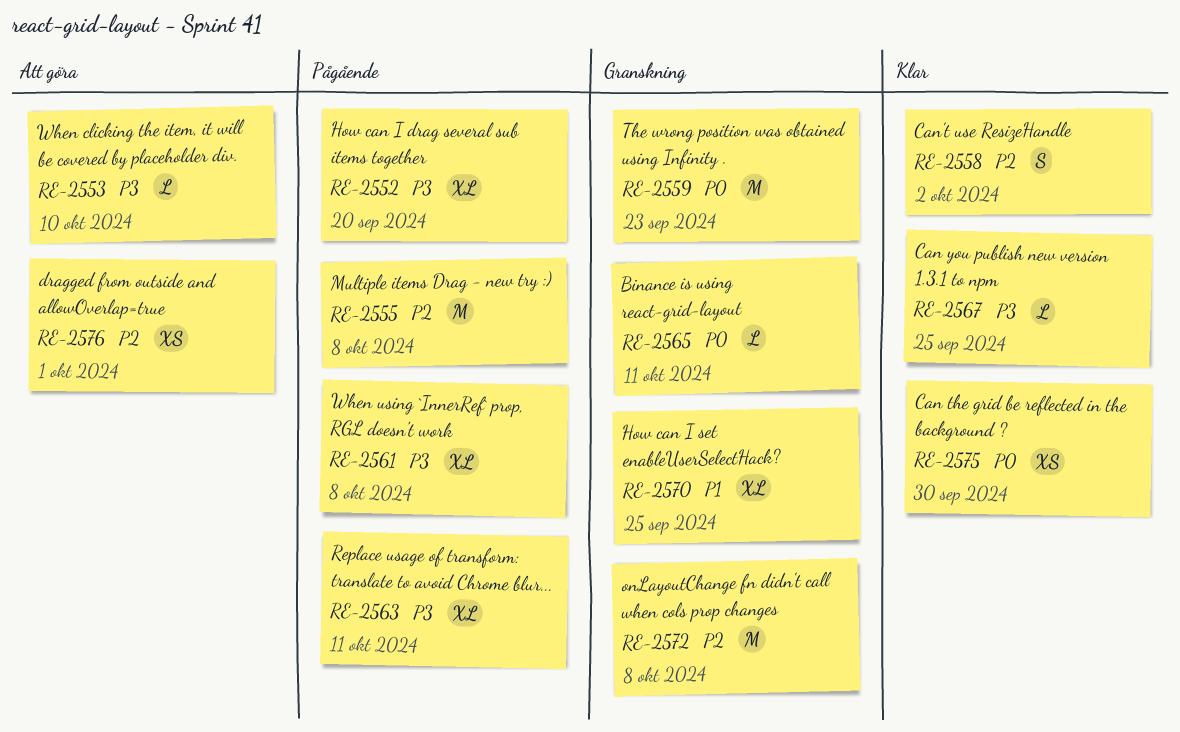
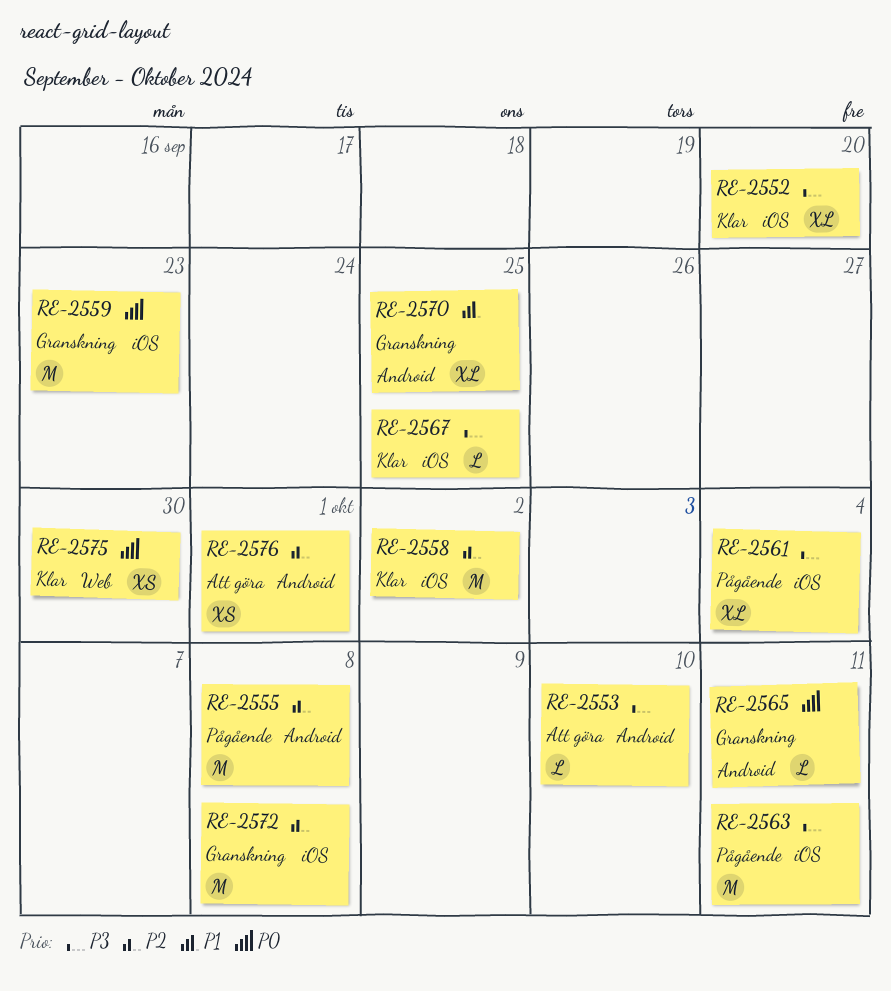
RE-2552, status: Pågående -> Klar
RE-2558, estimate: S -> M
RE-2561, due: Oct 8 -> Oct 4
RE-2563, estimate: XL -> M

